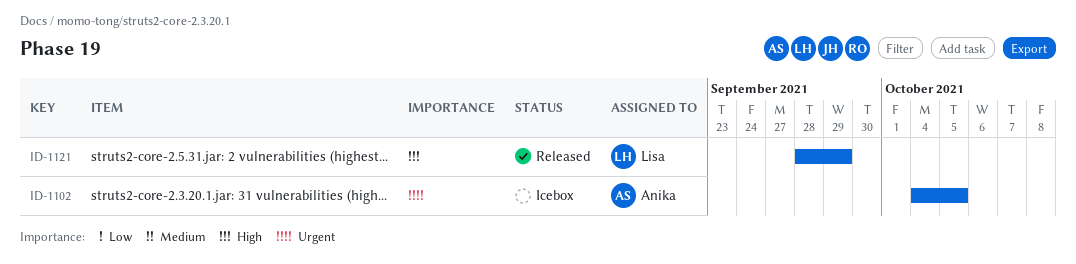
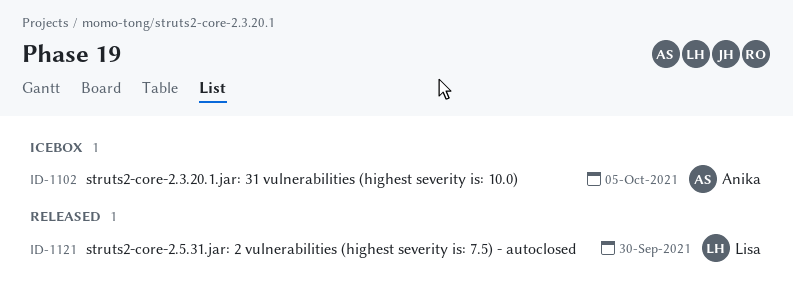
ID-1121, due: Sep 29 -> Sep 30

